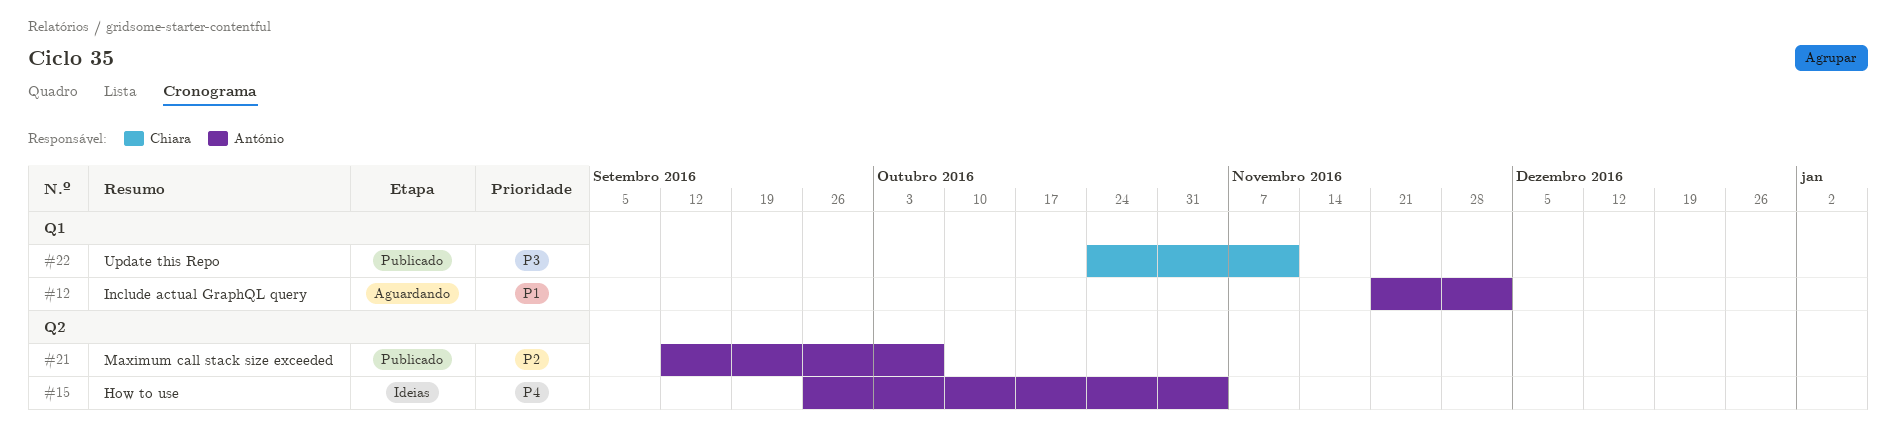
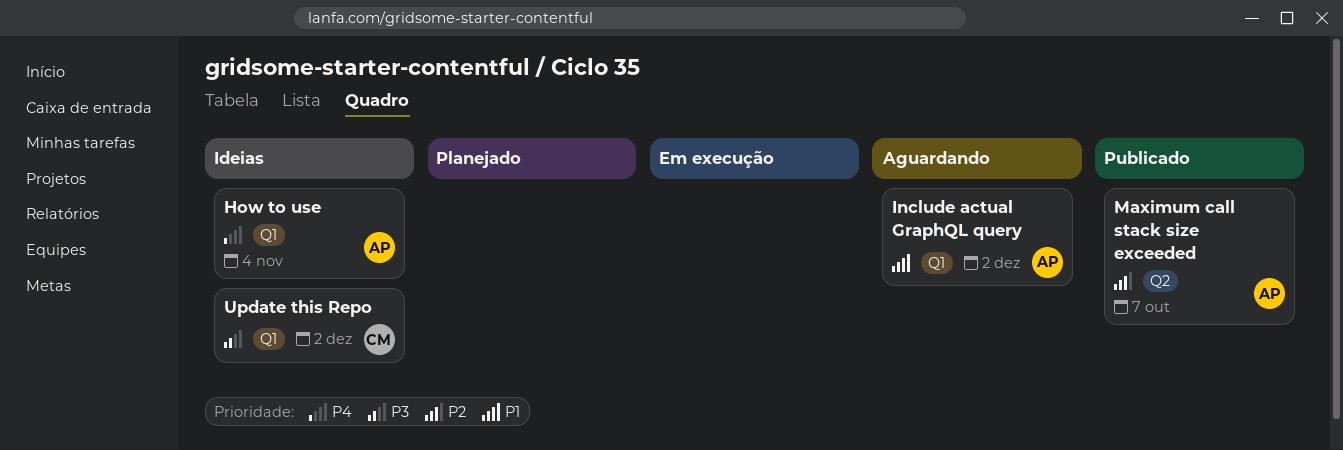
How to use, label: Q2 -> Q1
Update this Repo, status: Publicado -> Ideias
Update this Repo, due: Nov 11 -> Dec 2

